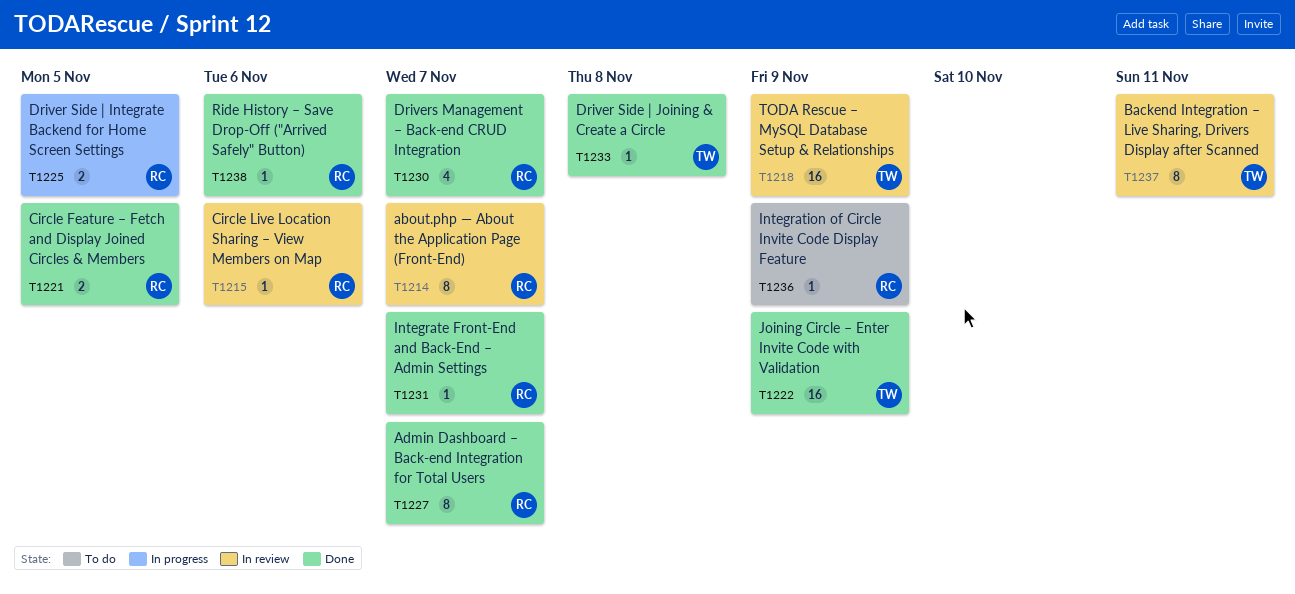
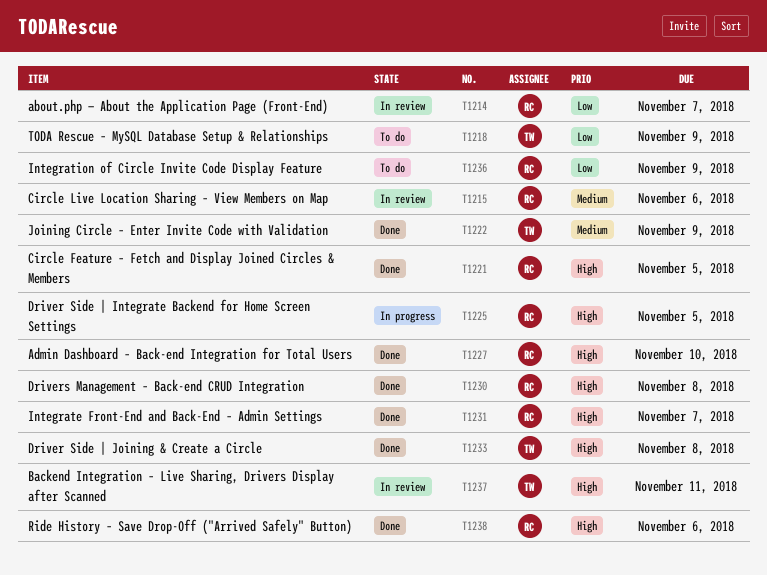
T1218, status: In review -> To do
T1227, due: Nov 7 -> Nov 10
T1230, due: Nov 7 -> Nov 8

